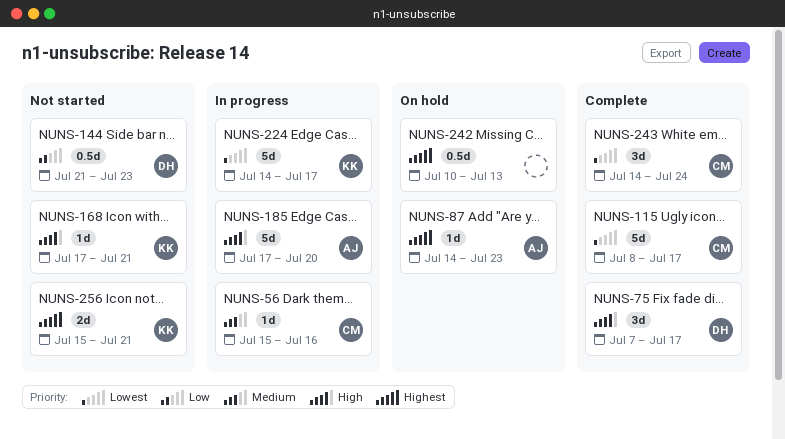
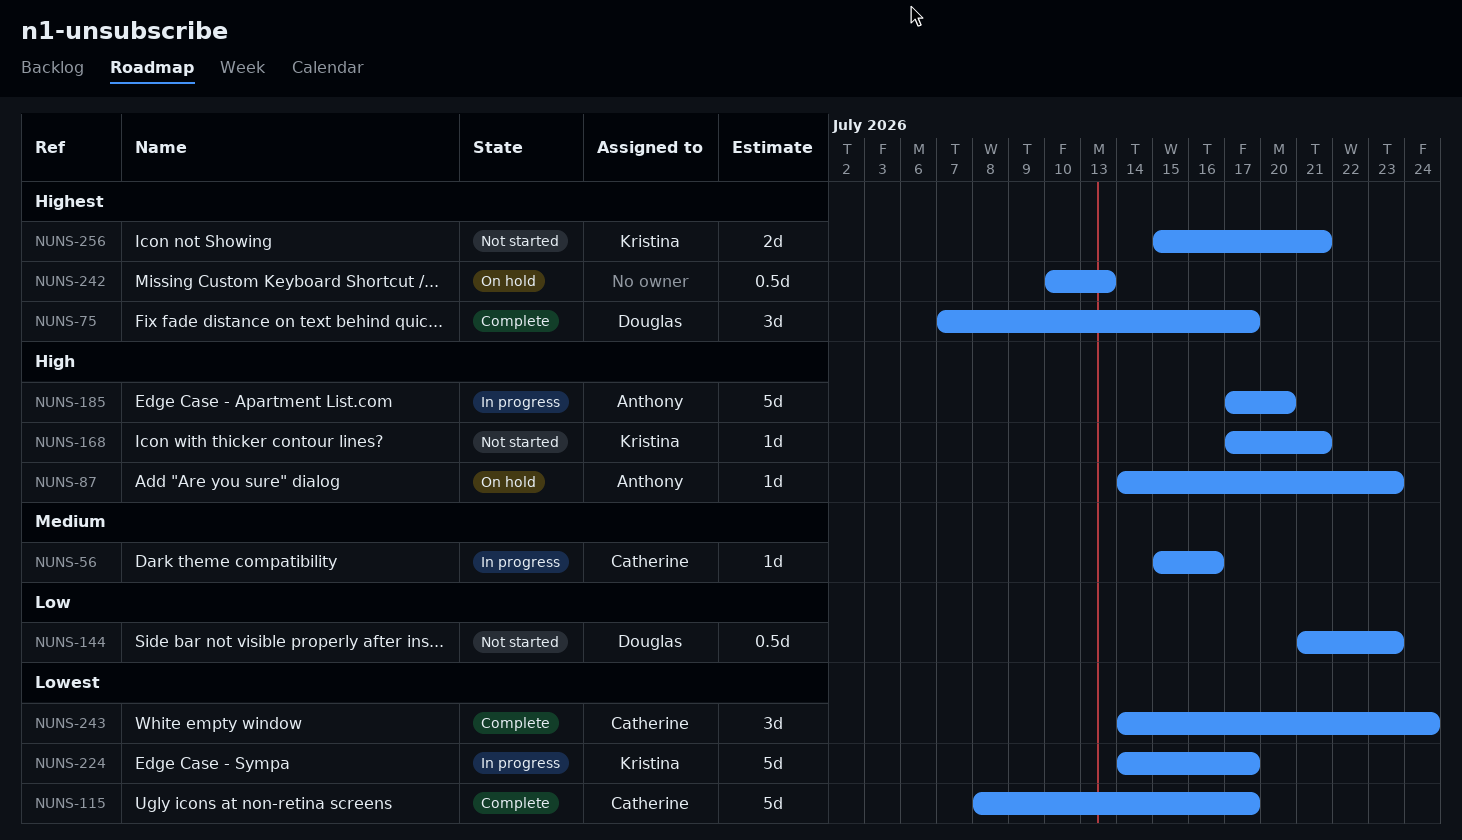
NUNS-75, priority: High -> Highest
NUNS-87, priority: Highest -> High

